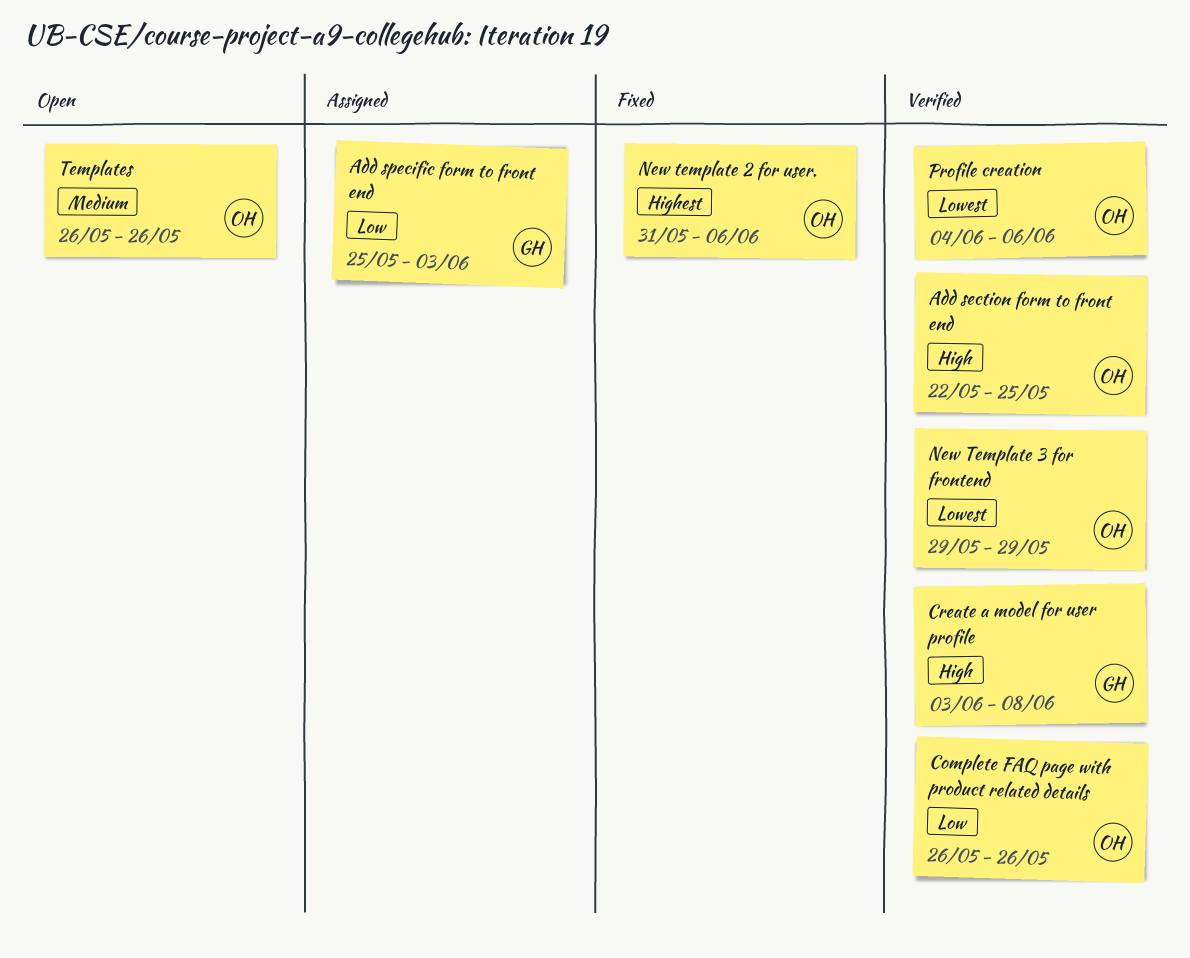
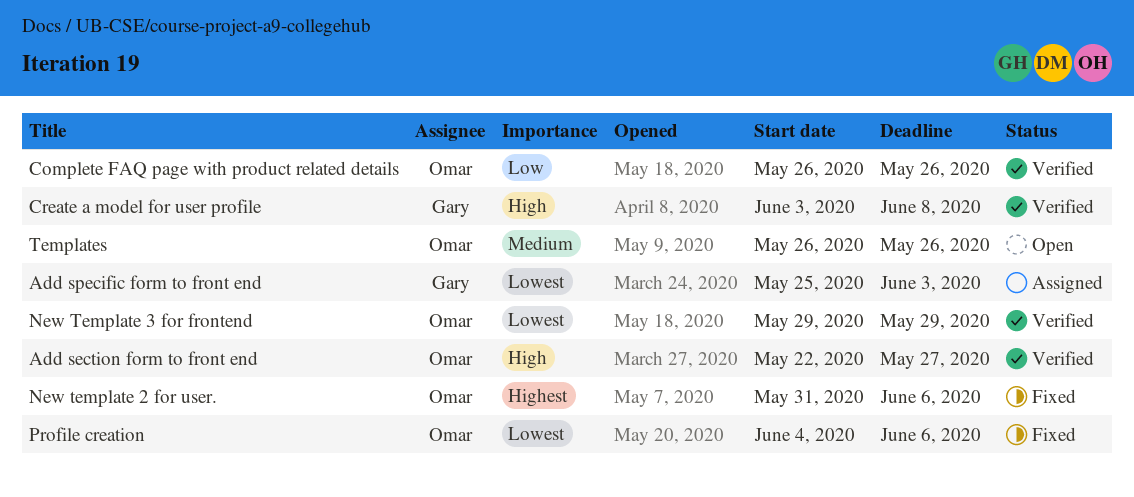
Add section form to front end, due: May 25 -> May 27
Add specific form to front end, priority: Low -> Lowest
Profile creation, status: Verified -> Fixed

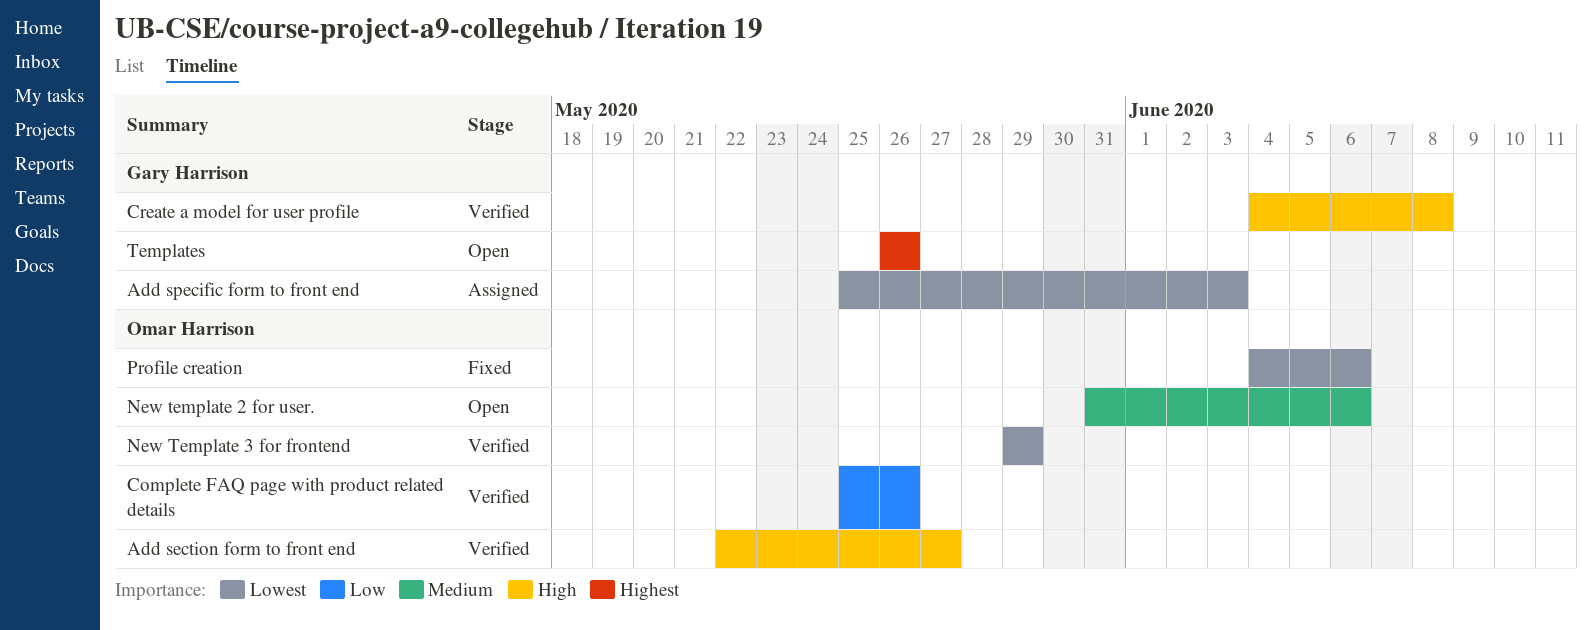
Complete FAQ page with product related details, start: May 26 -> May 25
Create a model for user profile, start: Jun 3 -> Jun 4
New template 2 for user., status: Fixed -> Open
New template 2 for user., priority: Highest -> Medium
Templates, owner: Omar Harrison -> Gary Harrison
Templates, priority: Medium -> Highest

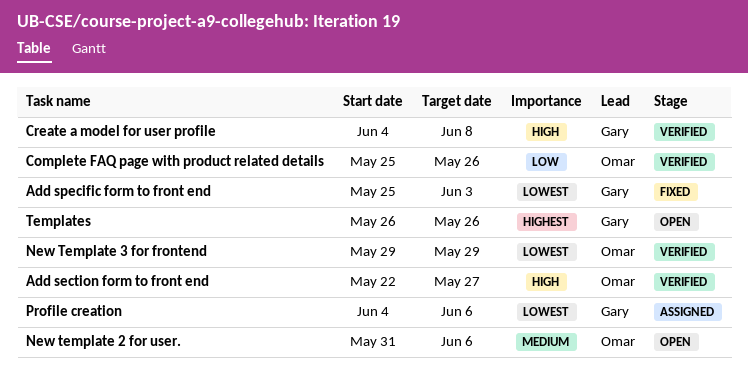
Add specific form to front end, status: Assigned -> Fixed
Profile creation, status: Fixed -> Assigned
Profile creation, owner: Omar Harrison -> Gary Harrison

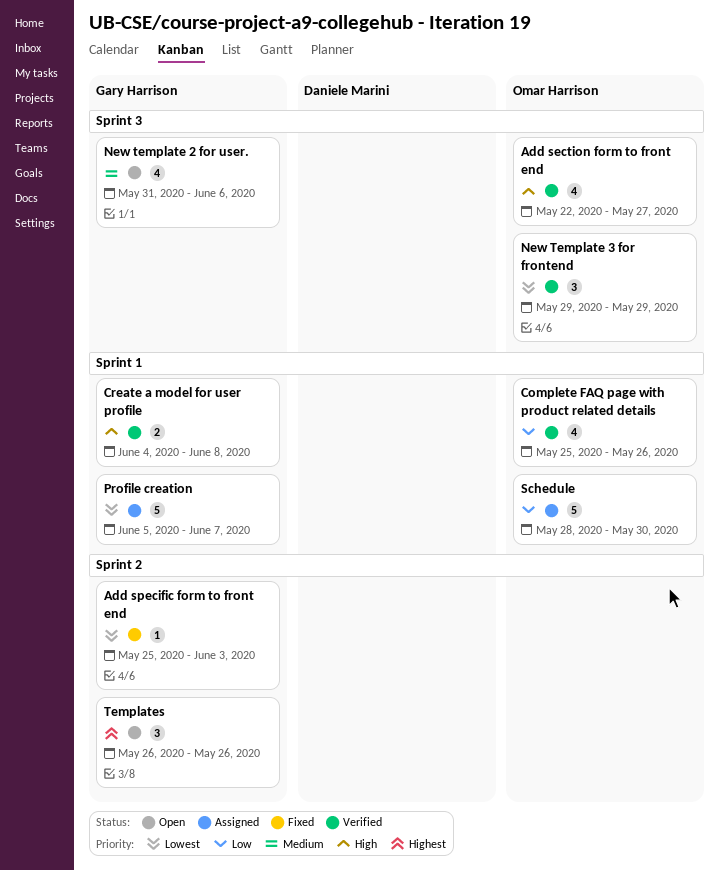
New template 2 for user., owner: Omar Harrison -> Gary Harrison
Profile creation, start: Jun 4 -> Jun 5
Profile creation, due: Jun 6 -> Jun 7
Schedule: none -> present

